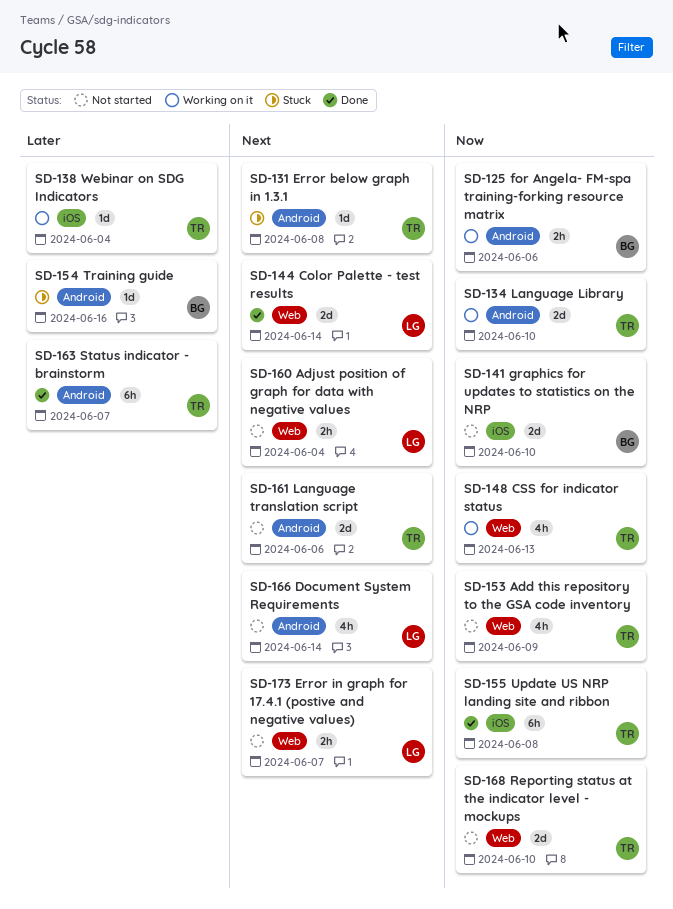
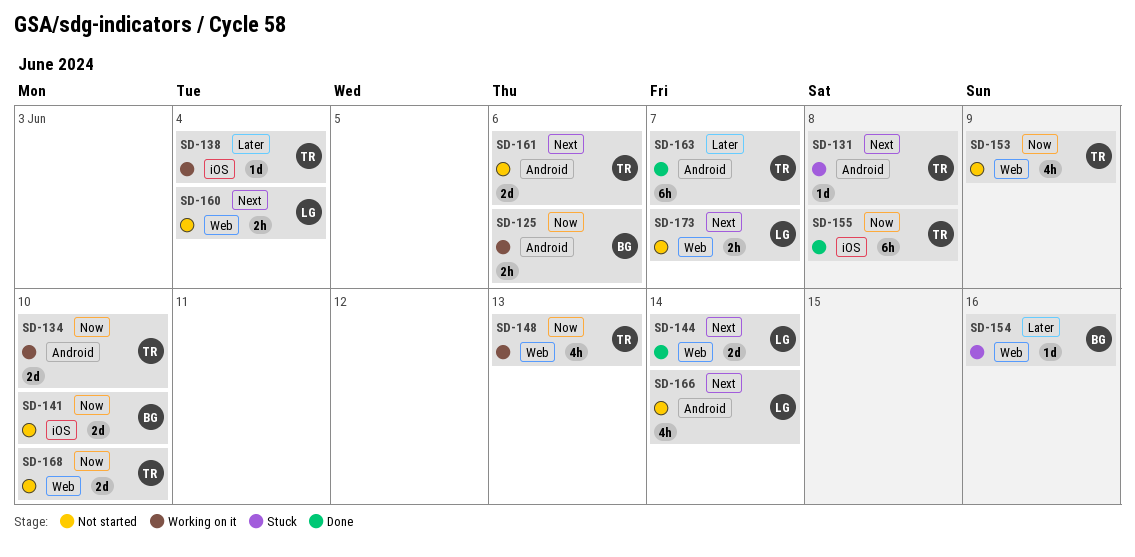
SD-154, label: Android -> Web

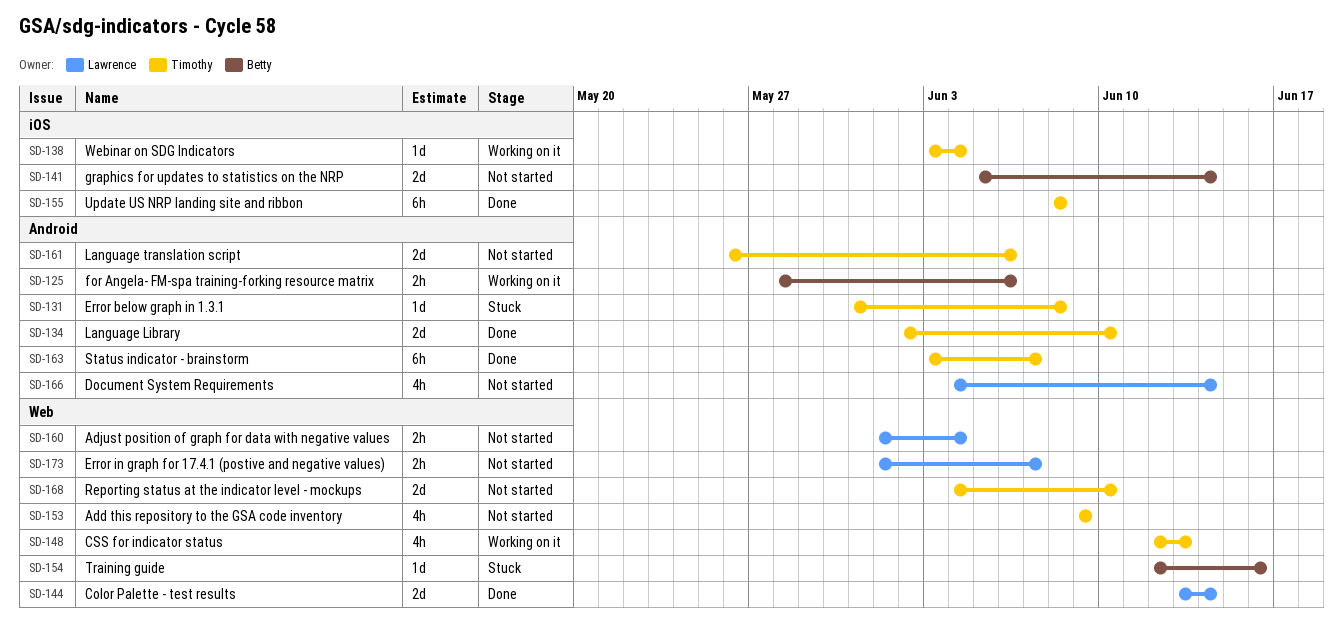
SD-134, status: Working on it -> Done
SD-141, due: Jun 10 -> Jun 14

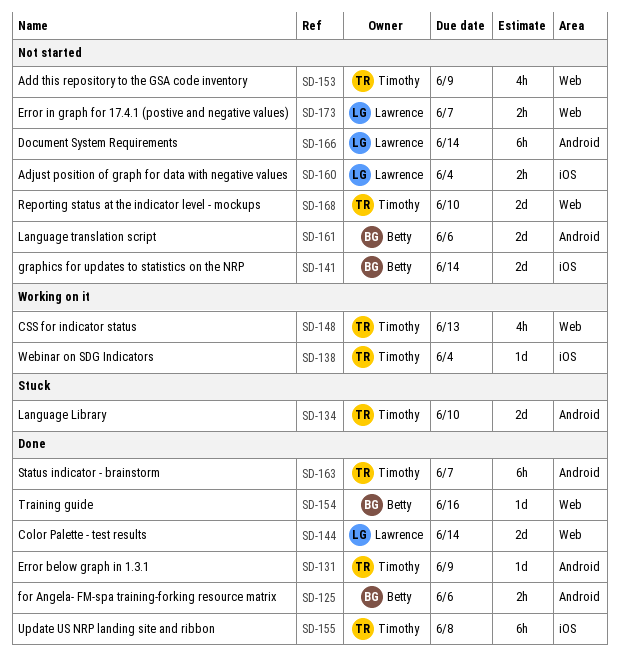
SD-125, status: Working on it -> Done
SD-131, status: Stuck -> Done
SD-131, due: Jun 8 -> Jun 9
SD-134, status: Done -> Stuck
SD-154, status: Stuck -> Done
SD-160, label: Web -> iOS
SD-161, owner: Timothy -> Betty
SD-166, estimate: 4h -> 6h

